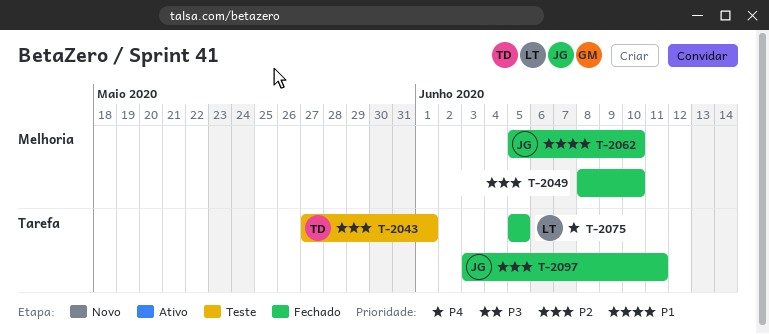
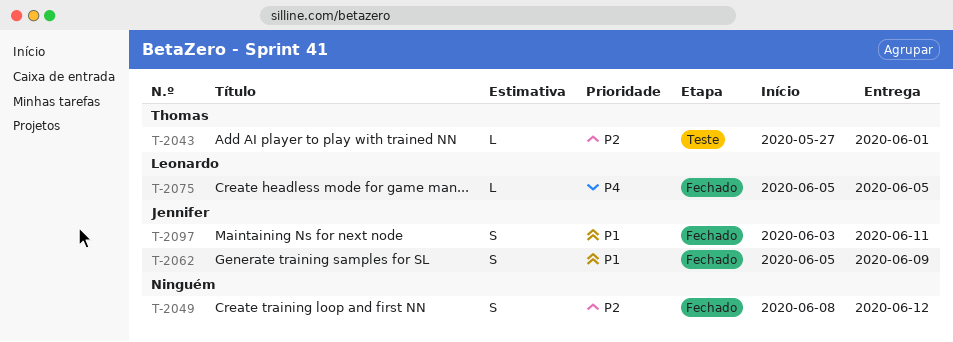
T-2049, due: Jun 10 -> Jun 12
T-2062, due: Jun 10 -> Jun 9
T-2097, priority: P2 -> P1

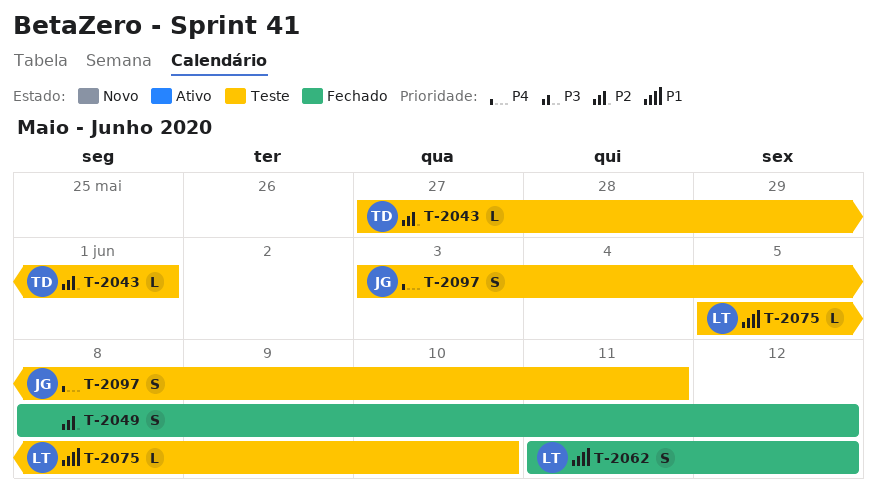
T-2062, owner: Jennifer -> Leonardo
T-2062, start: Jun 5 -> Jun 11
T-2062, due: Jun 9 -> Jun 12
T-2075, status: Fechado -> Teste
T-2075, priority: P4 -> P1
T-2075, due: Jun 5 -> Jun 10
T-2097, status: Fechado -> Teste
T-2097, priority: P1 -> P4

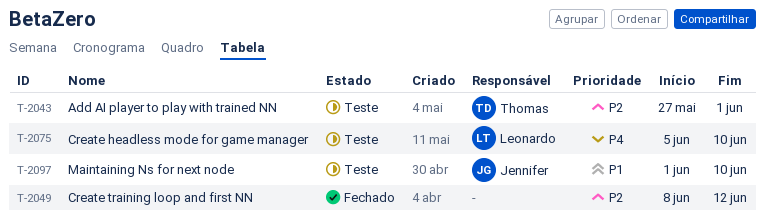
T-2062: present -> none
T-2075, priority: P1 -> P4
T-2097, priority: P4 -> P1
T-2097, start: Jun 3 -> Jun 1
T-2097, due: Jun 11 -> Jun 10

